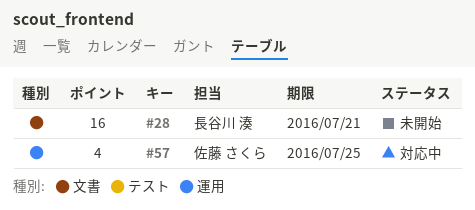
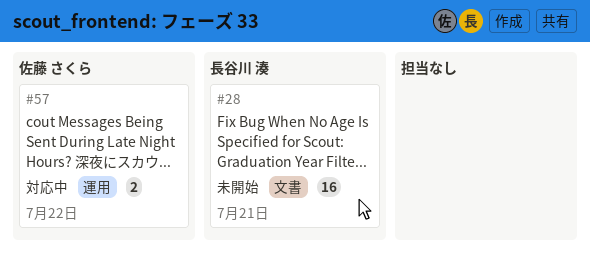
#57, estimate: 4 -> 2
#57, due: Jul 25 -> Jul 22

